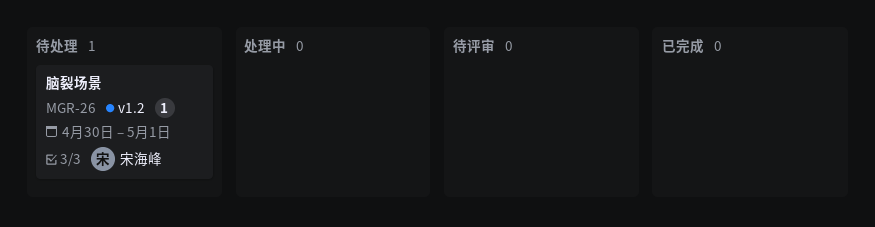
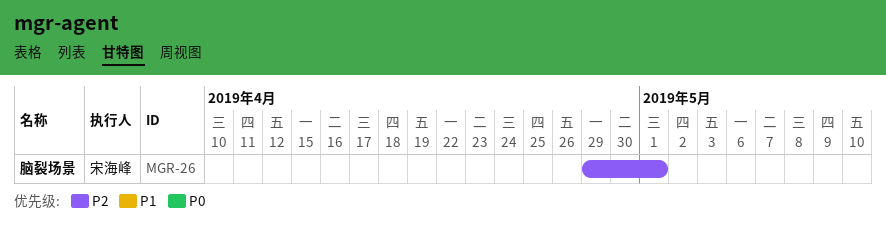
MGR-26, start: Apr 30 -> Apr 29

